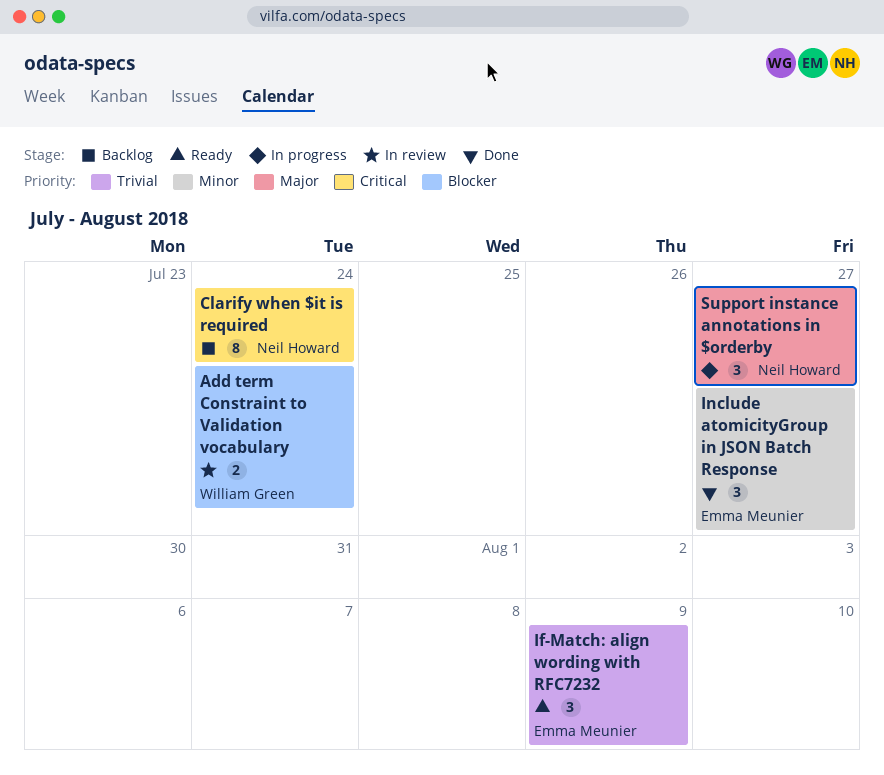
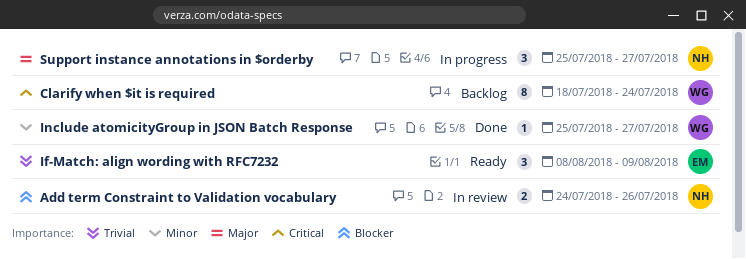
Add term Constraint to Validation vocabulary, owner: William Green -> Neil Howard
Add term Constraint to Validation vocabulary, due: Jul 24 -> Jul 26
Clarify when $it is required, owner: Neil Howard -> William Green
Include atomicityGroup in JSON Batch Response, owner: Emma Meunier -> William Green
Include atomicityGroup in JSON Batch Response, estimate: 3 -> 1

